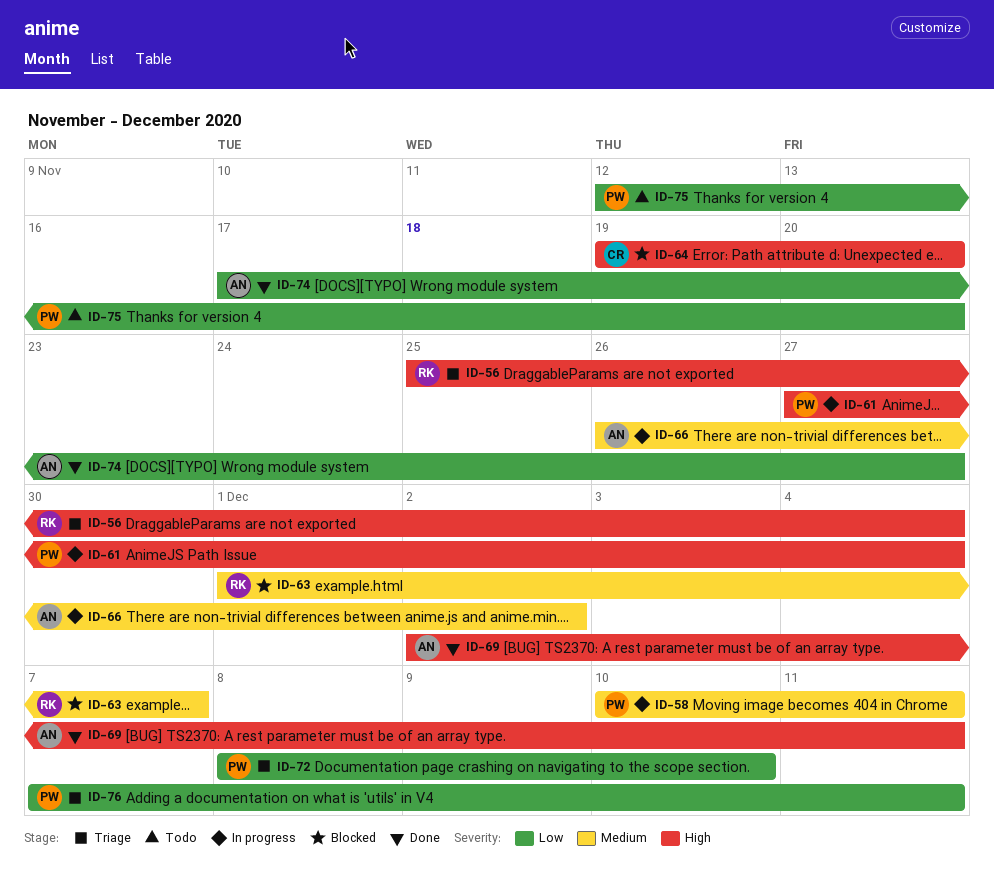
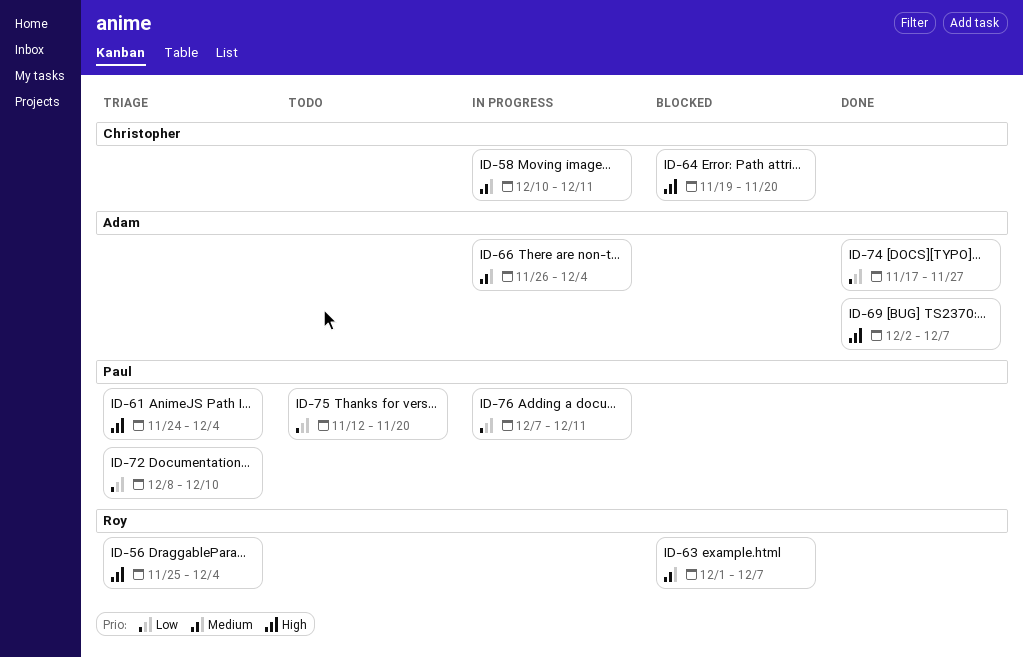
ID-58, owner: Paul -> Christopher
ID-61, status: In progress -> Triage
ID-61, start: Nov 27 -> Nov 24
ID-66, due: Dec 2 -> Dec 4
ID-69, due: Dec 11 -> Dec 7
ID-76, status: Triage -> In progress

